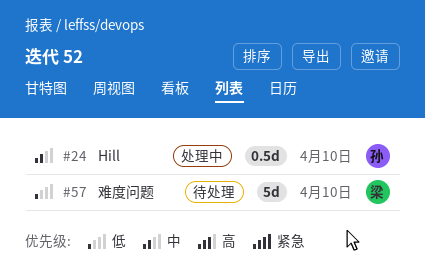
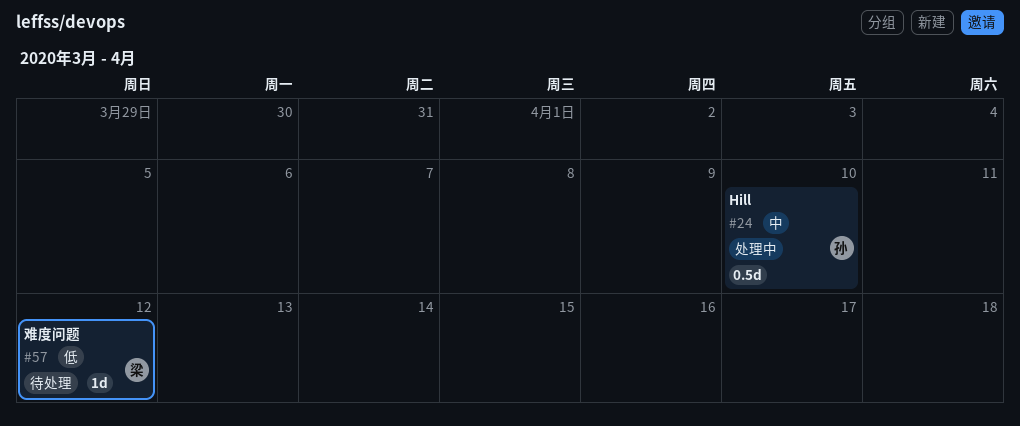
#57, estimate: 5d -> 1d
#57, due: Apr 10 -> Apr 12

